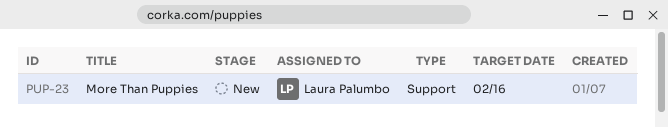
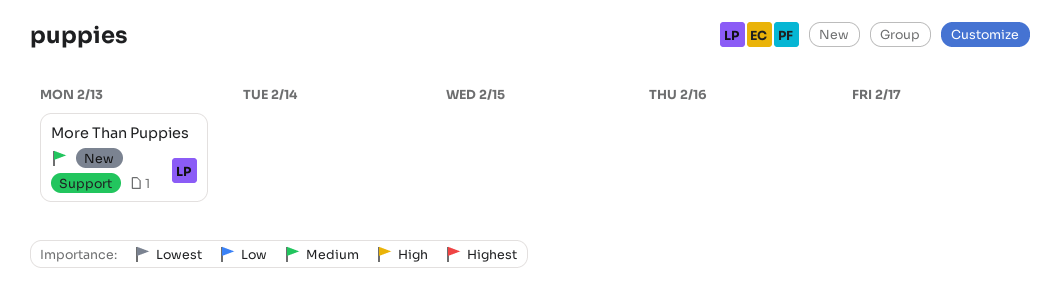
More Than Puppies, due: Feb 16 -> Feb 13

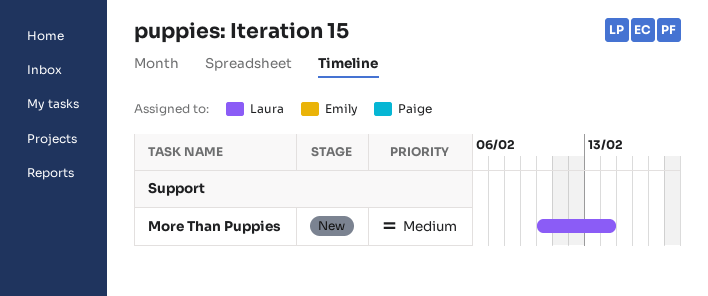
More Than Puppies, due: Feb 13 -> Feb 14

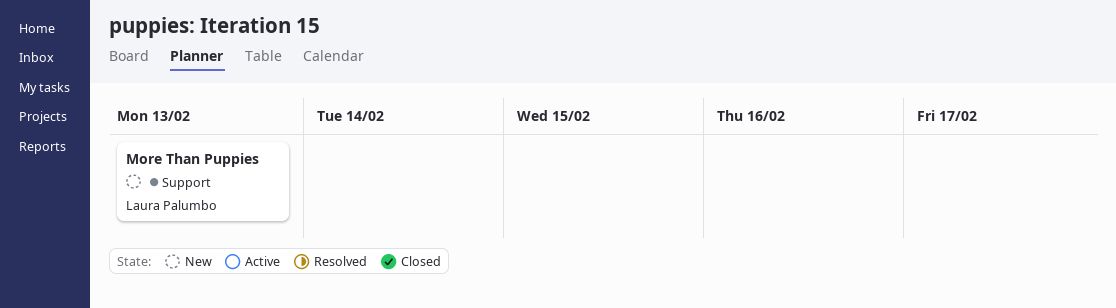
More Than Puppies, due: Feb 14 -> Feb 13

